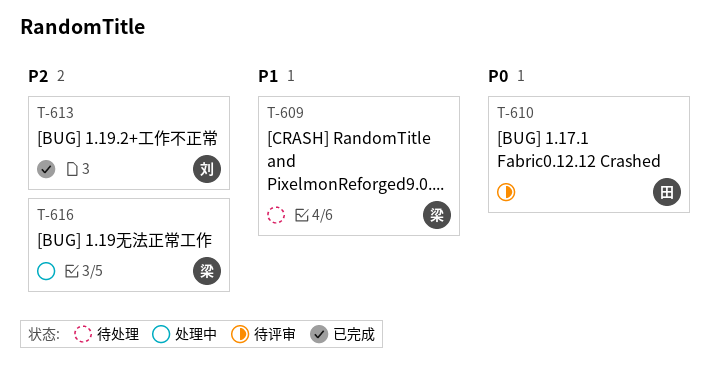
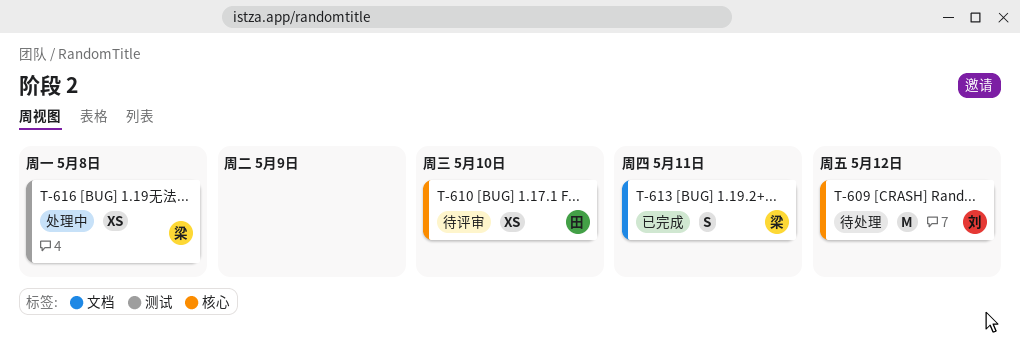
T-609, owner: 梁 -> 刘
T-613, owner: 刘 -> 梁

